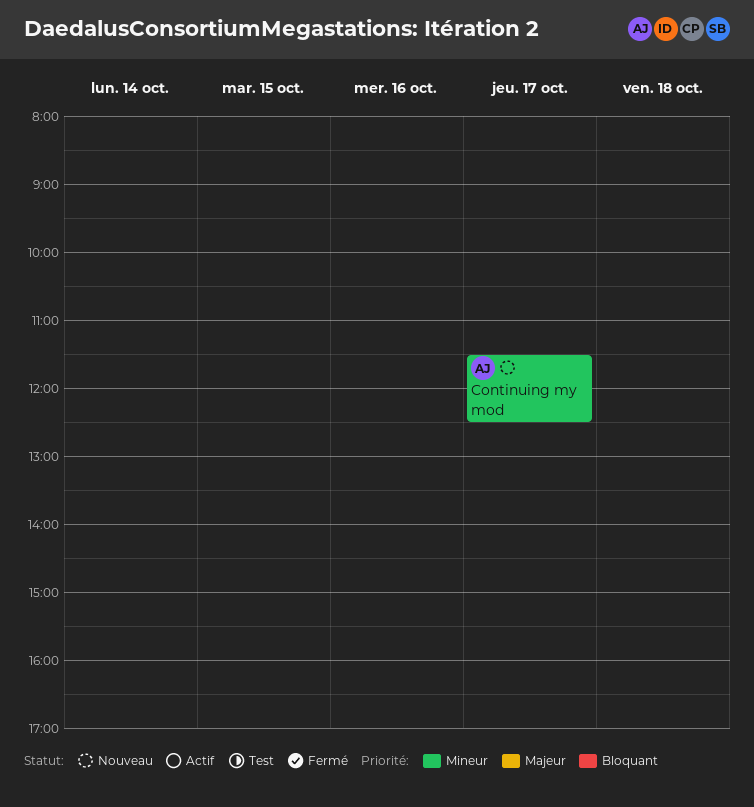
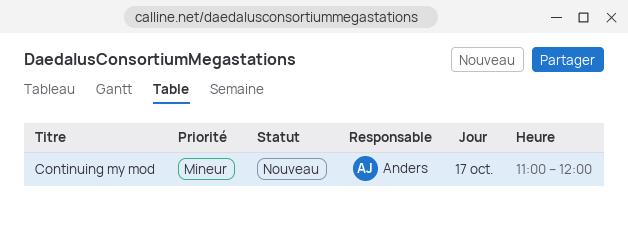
Continuing my mod, begins: 11:30 -> 11:00
Continuing my mod, ends: 12:30 -> 12:00

